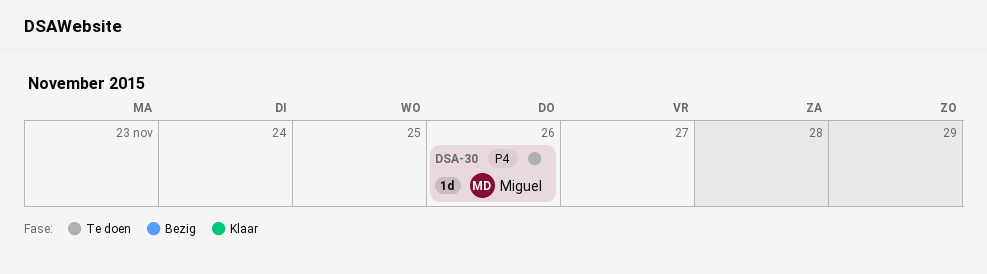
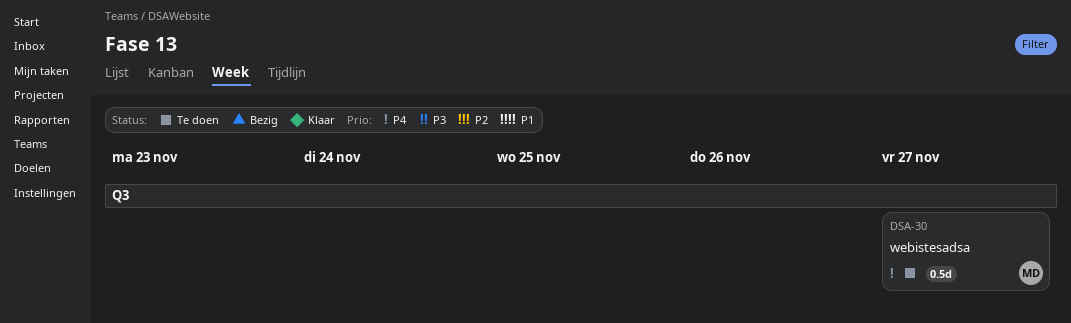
DSA-30, estimate: 1d -> 0.5d
DSA-30, due: Nov 26 -> Nov 27

